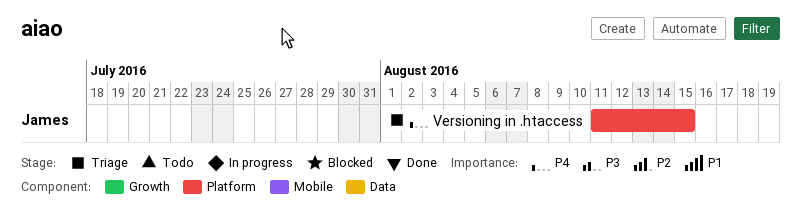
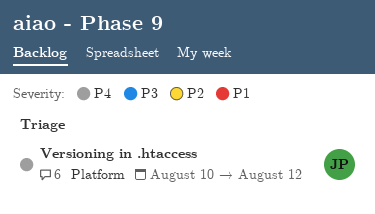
Versioning in .htaccess, start: Aug 11 -> Aug 10
Versioning in .htaccess, due: Aug 15 -> Aug 12

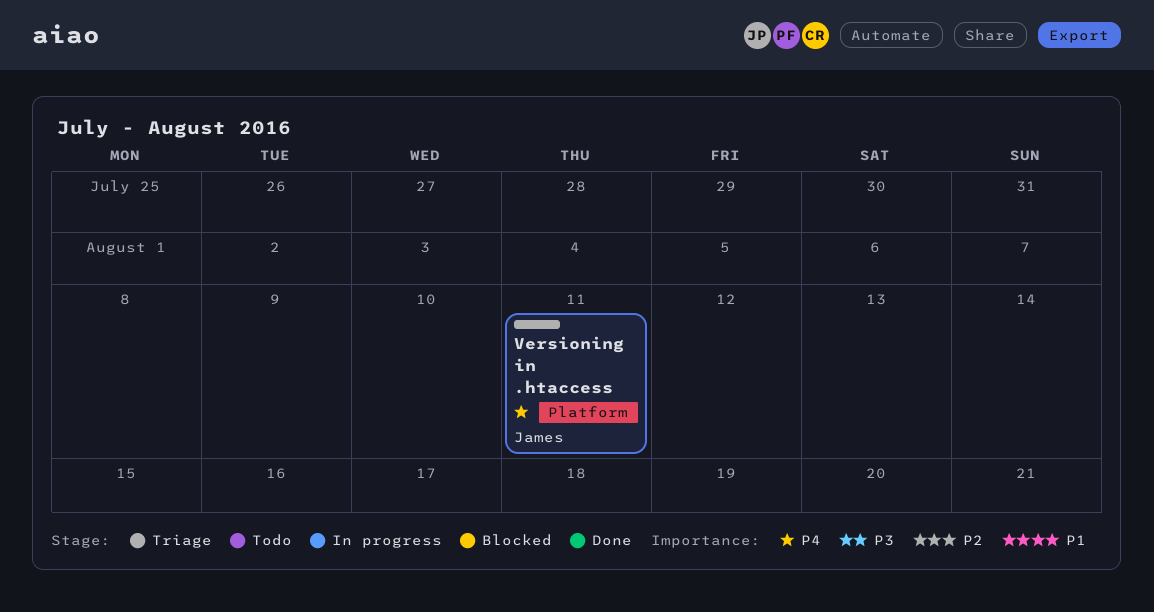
Versioning in .htaccess, due: Aug 12 -> Aug 11

